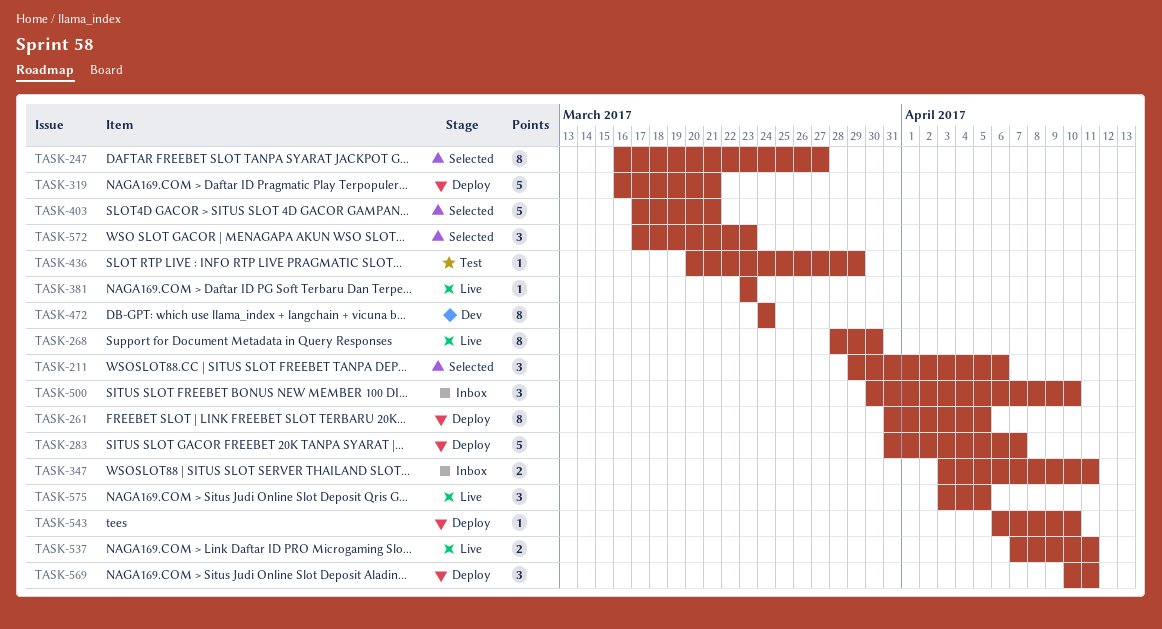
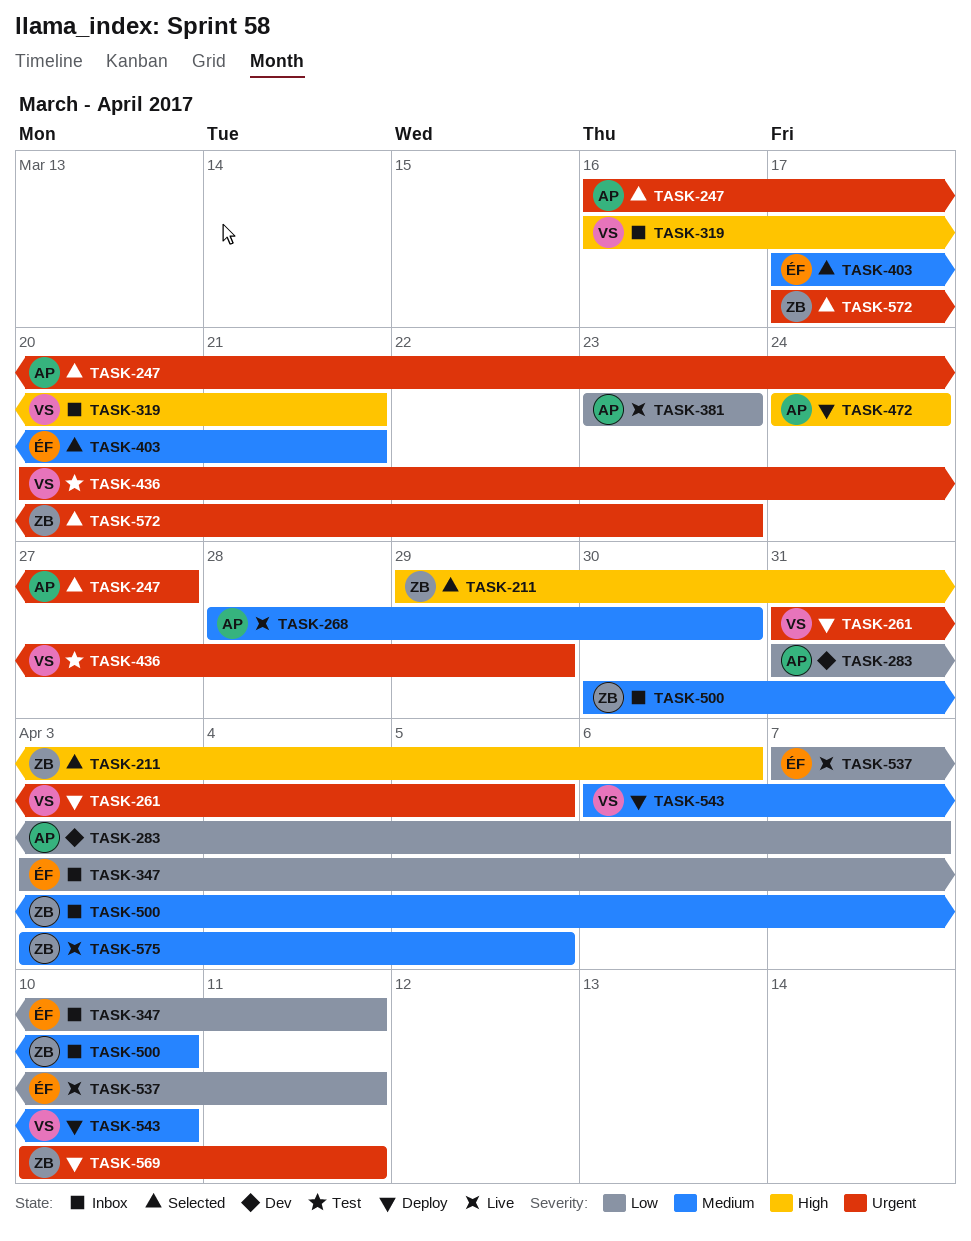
TASK-283, status: Deploy -> Dev
TASK-319, status: Deploy -> Inbox
TASK-472, status: Dev -> Deploy

